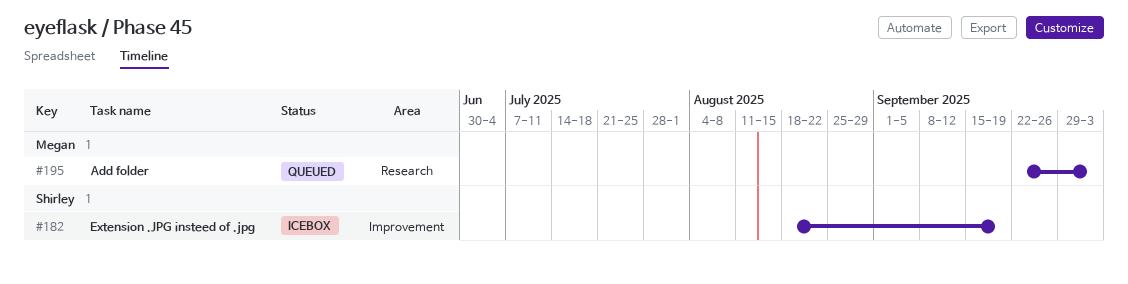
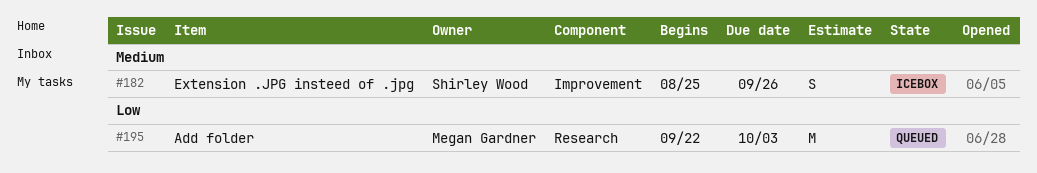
#182, start: Aug 18 -> Aug 25
#182, due: Sep 19 -> Sep 26

